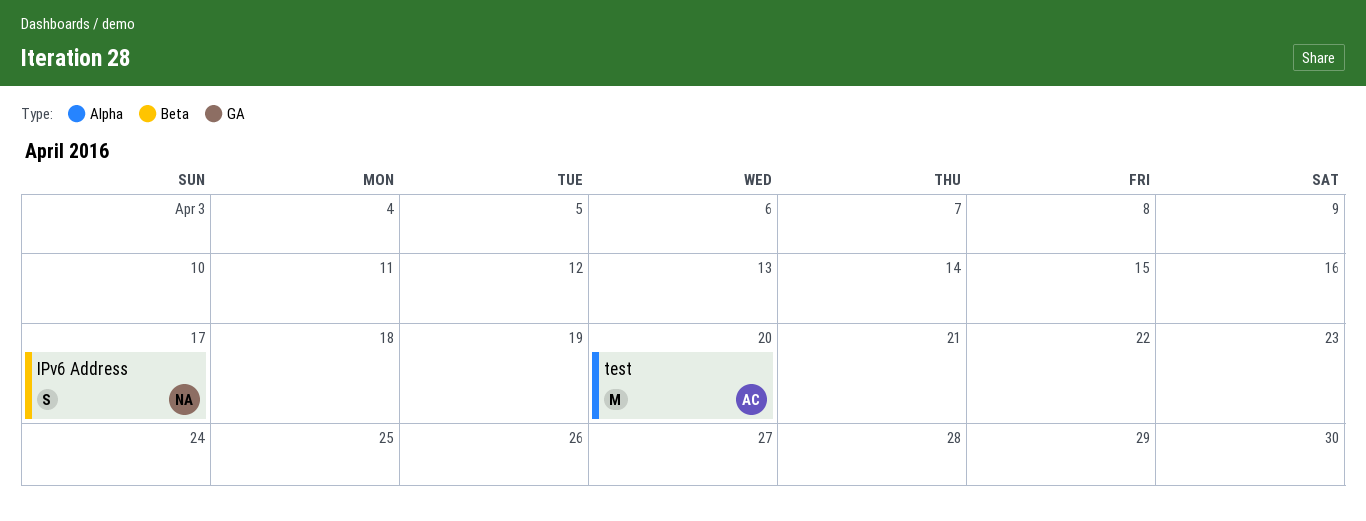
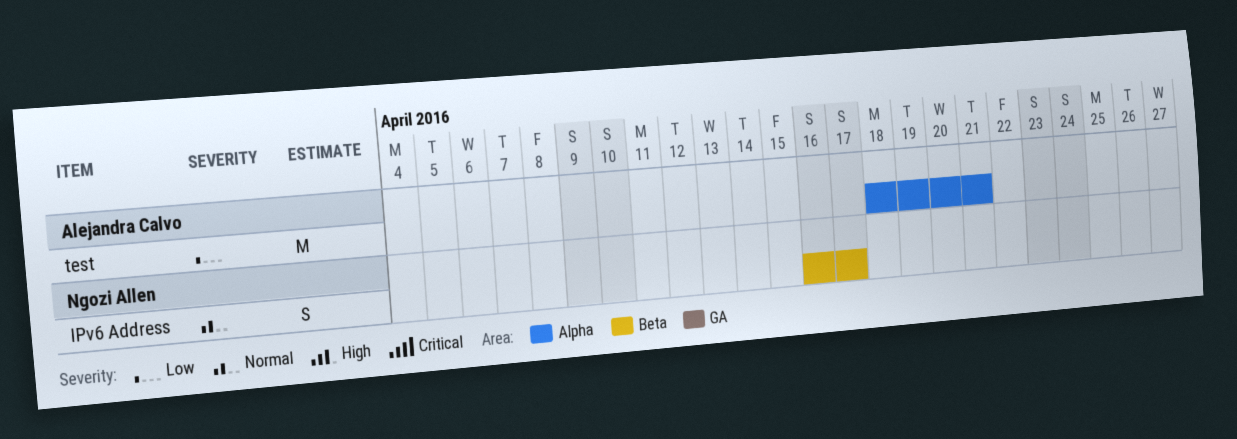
test, due: Apr 20 -> Apr 21

